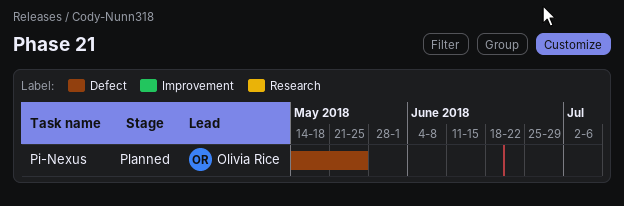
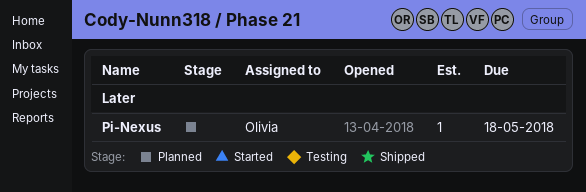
Pi-Nexus, due: May 25 -> May 18

